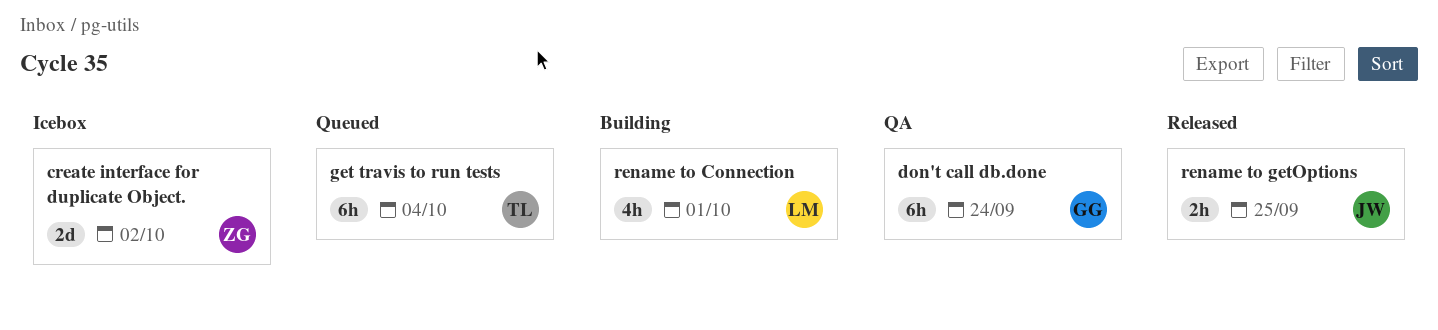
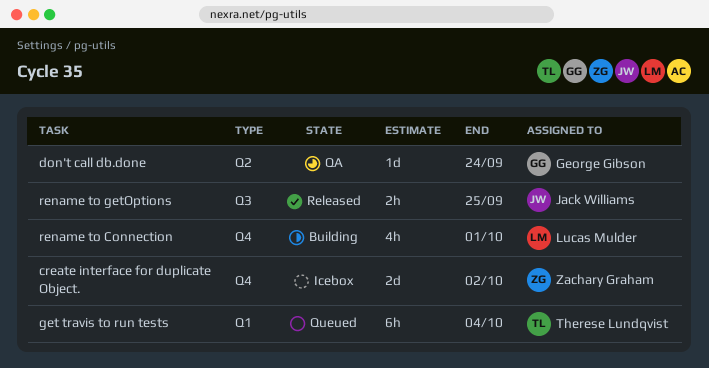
don't call db.done, estimate: 6h -> 1d

